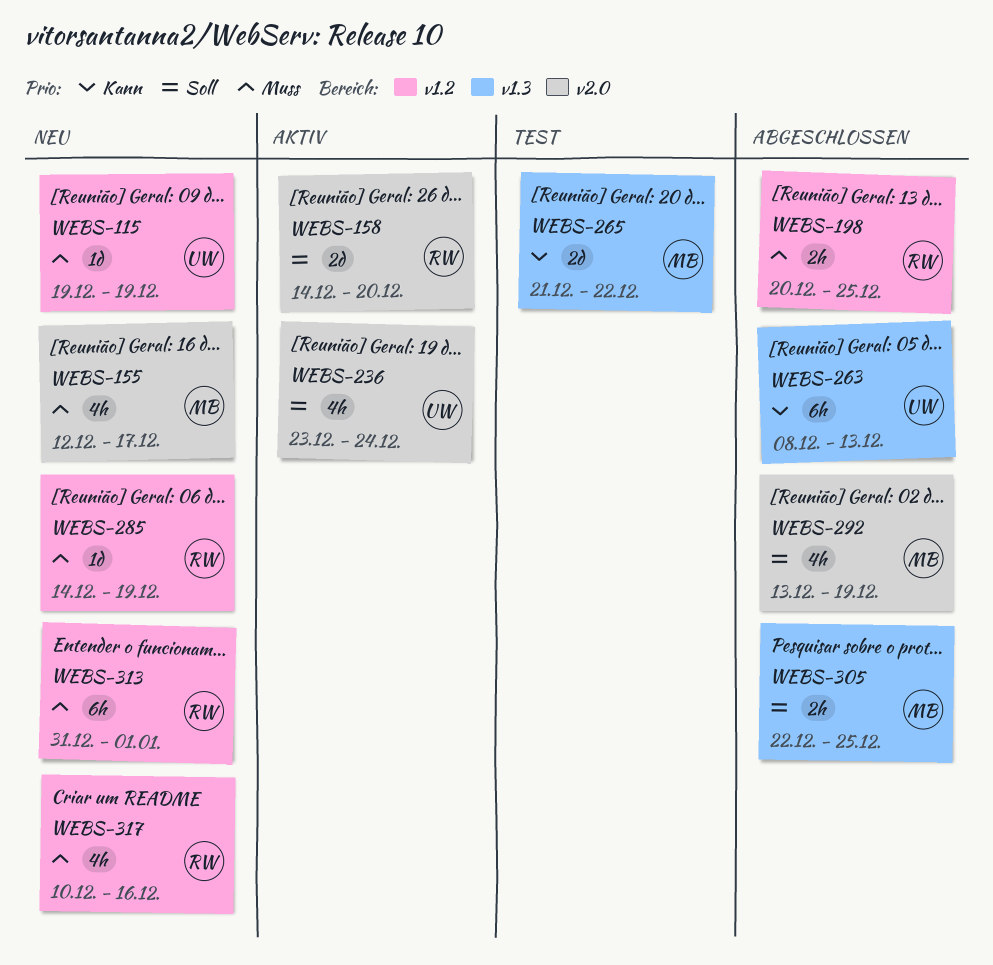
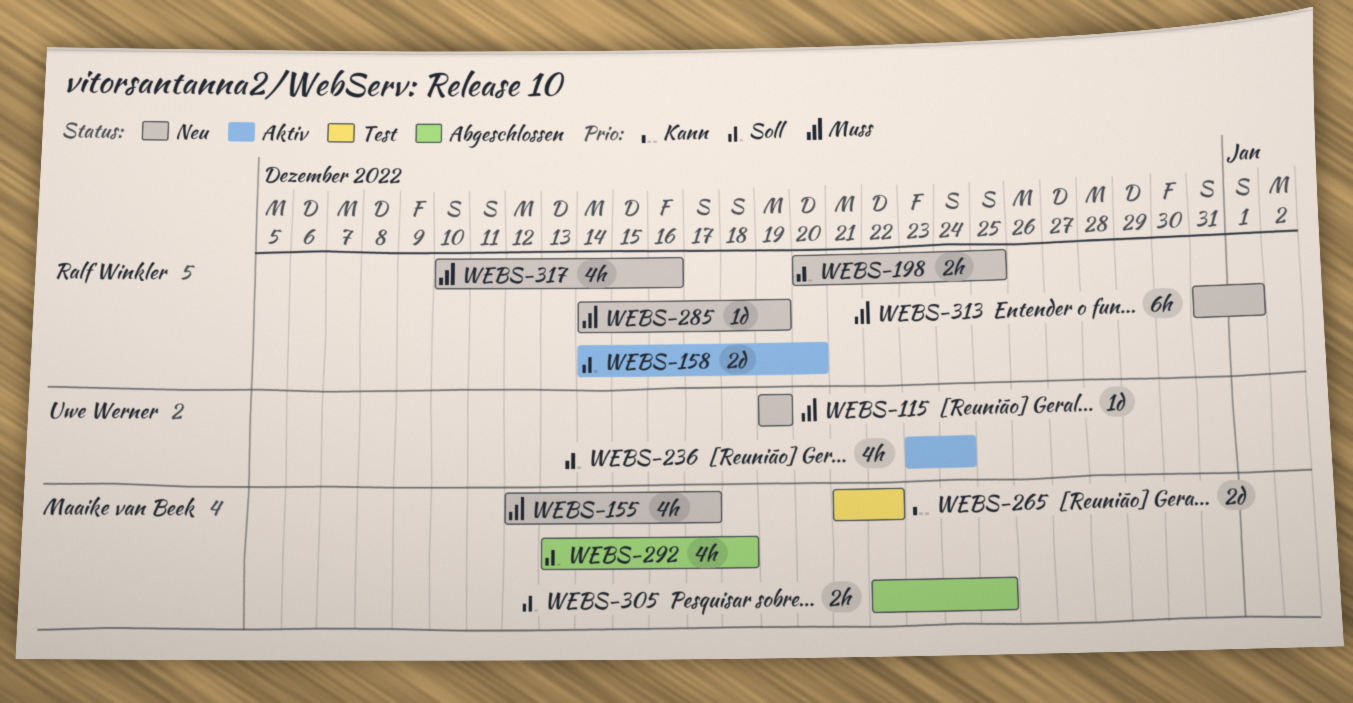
WEBS-198, status: Abgeschlossen -> Neu
WEBS-198, priority: Muss -> Soll
WEBS-263: present -> none
WEBS-292, due: Dec 19 -> Dec 18

